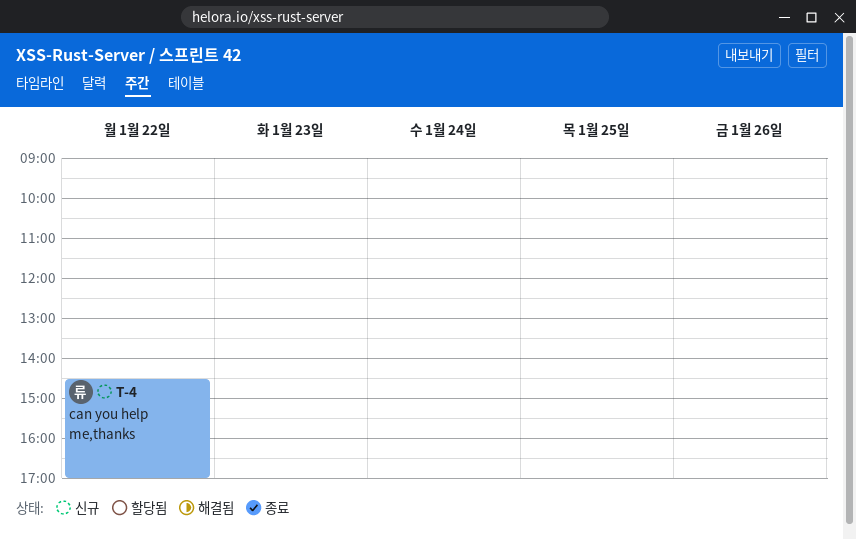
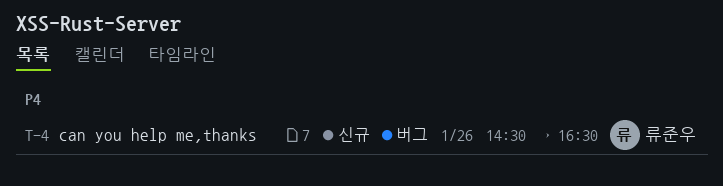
T-4, day: Jan 22 -> Jan 26
T-4, ends: 17:00 -> 16:30

